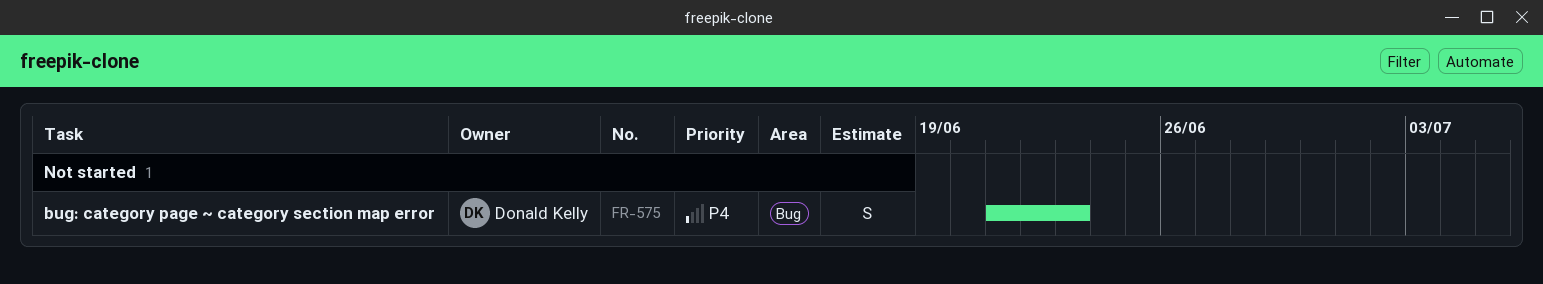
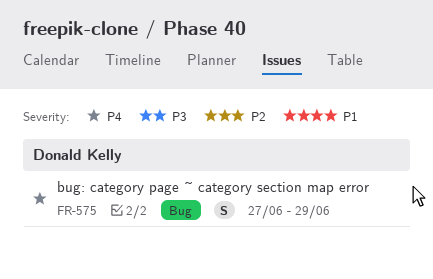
FR-575, start: Jun 21 -> Jun 27
FR-575, due: Jun 23 -> Jun 29

